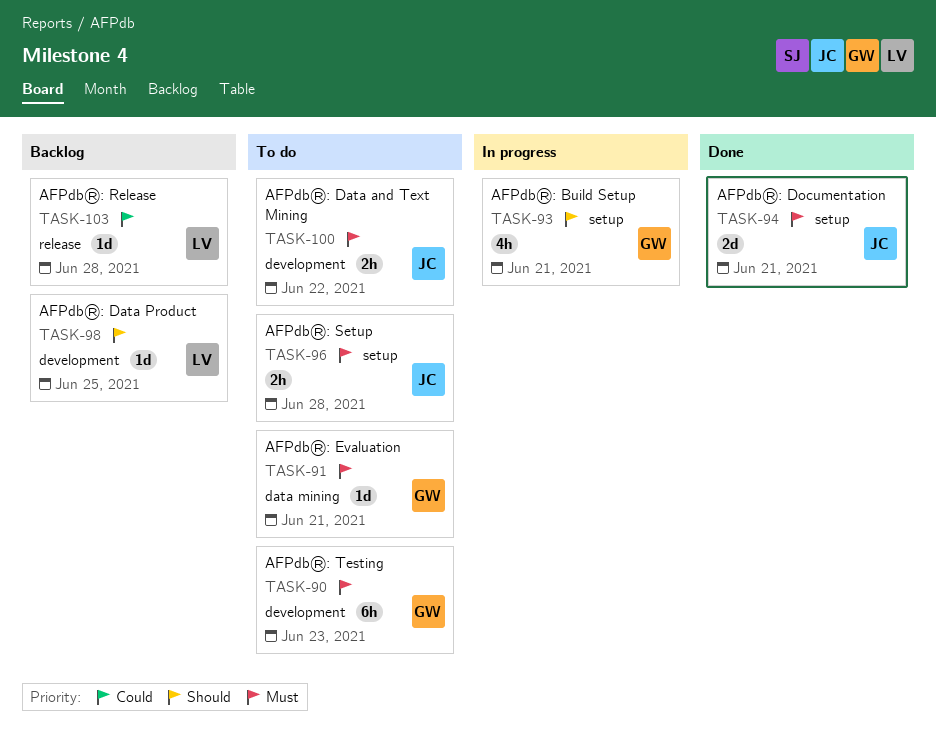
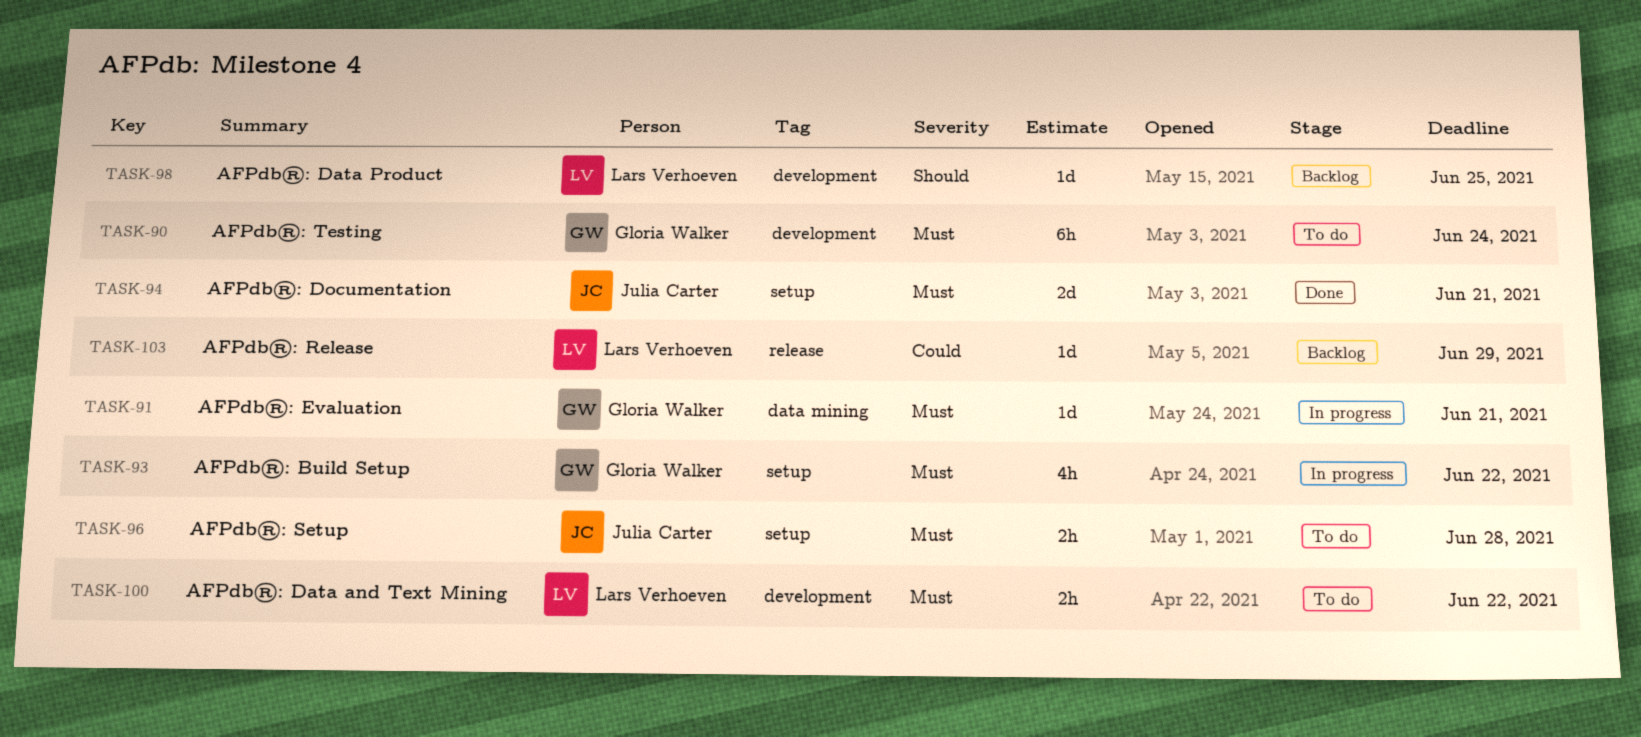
TASK-90, due: Jun 23 -> Jun 24
TASK-91, status: To do -> In progress
TASK-93, priority: Should -> Must
TASK-93, due: Jun 21 -> Jun 22
TASK-100, owner: Julia Carter -> Lars Verhoeven
TASK-103, due: Jun 28 -> Jun 29

